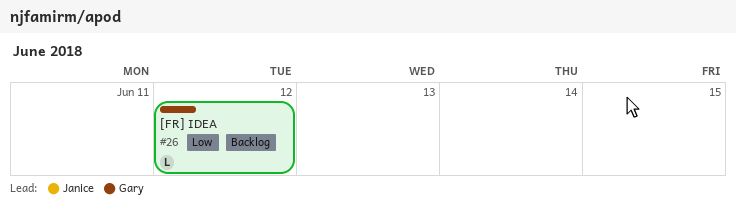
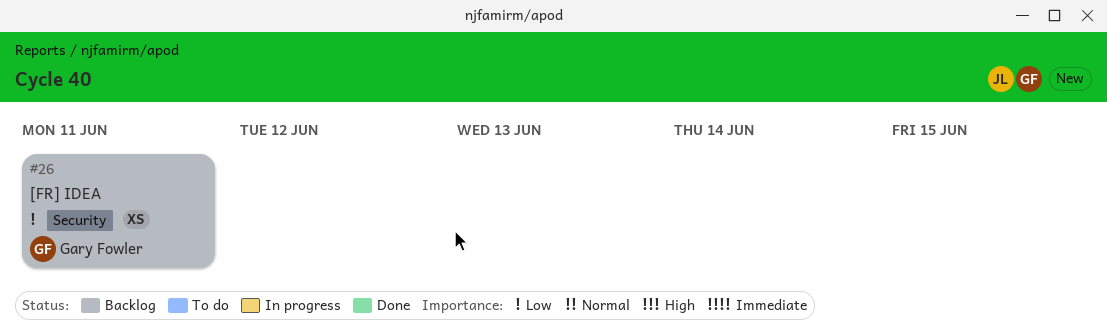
#26, estimate: L -> XS
#26, due: Jun 12 -> Jun 11

